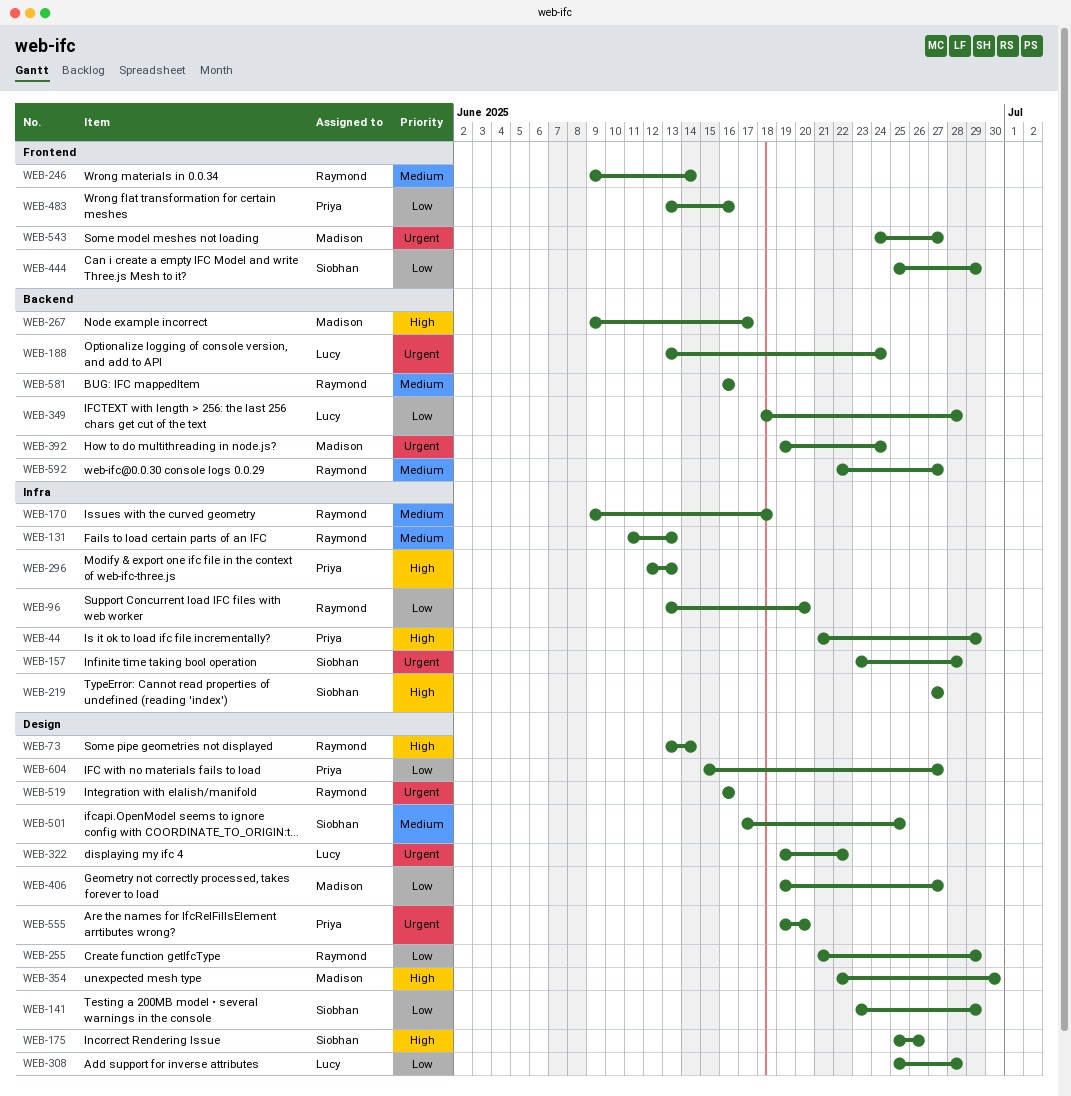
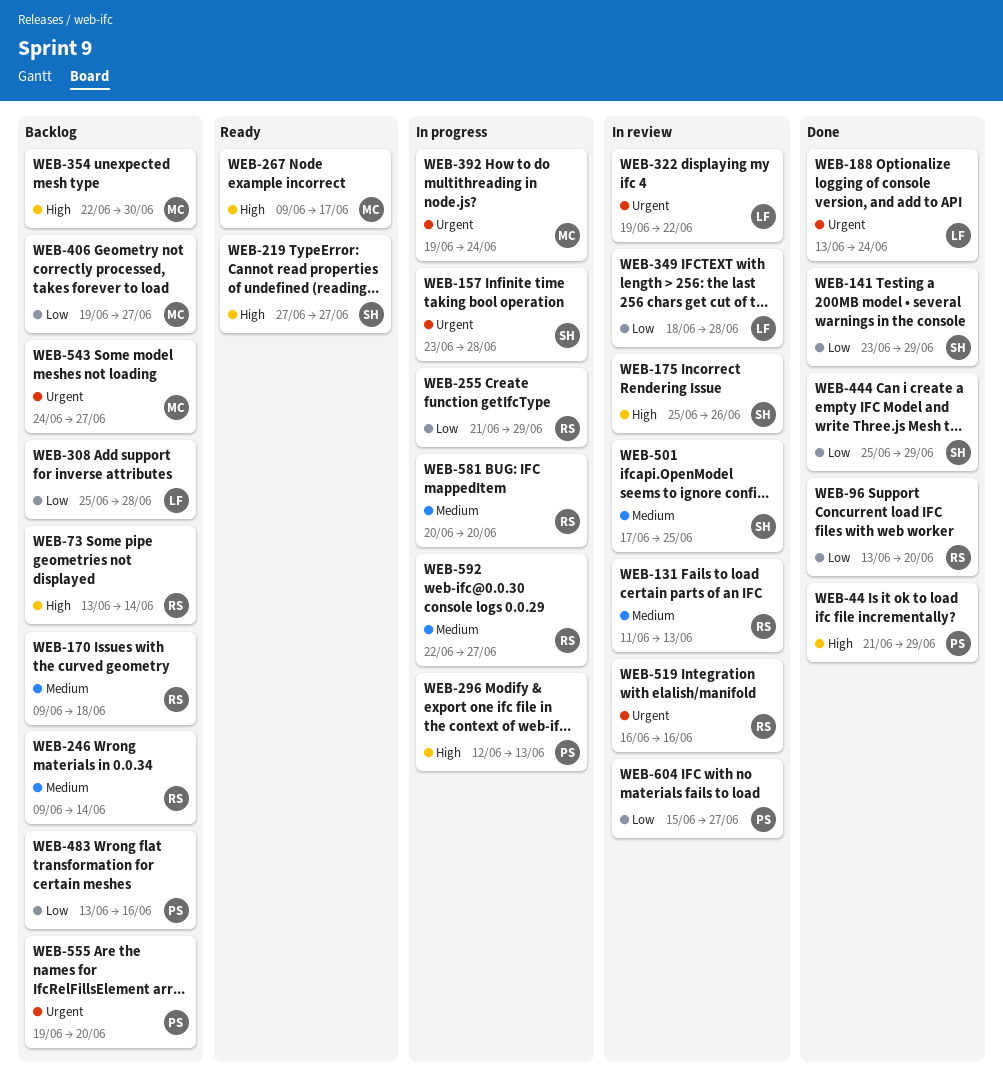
WEB-581, start: Jun 16 -> Jun 20
WEB-581, due: Jun 16 -> Jun 20

